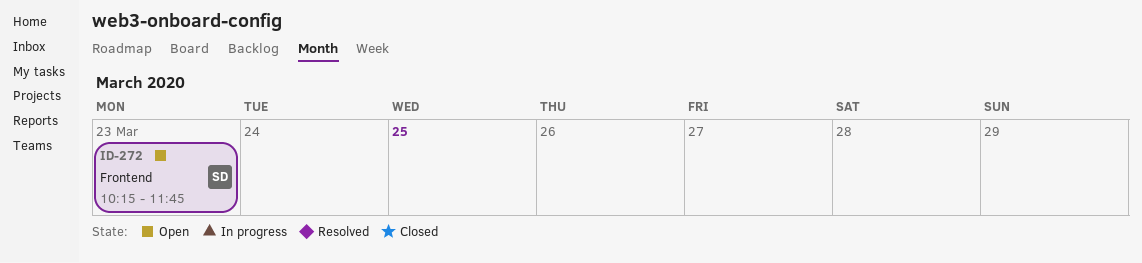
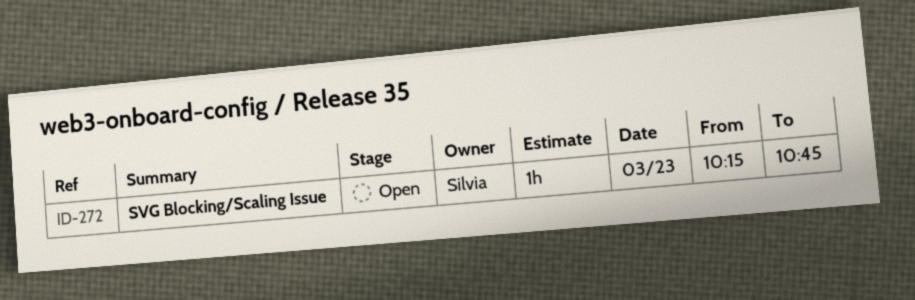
ID-272, ends: 11:45 -> 10:45

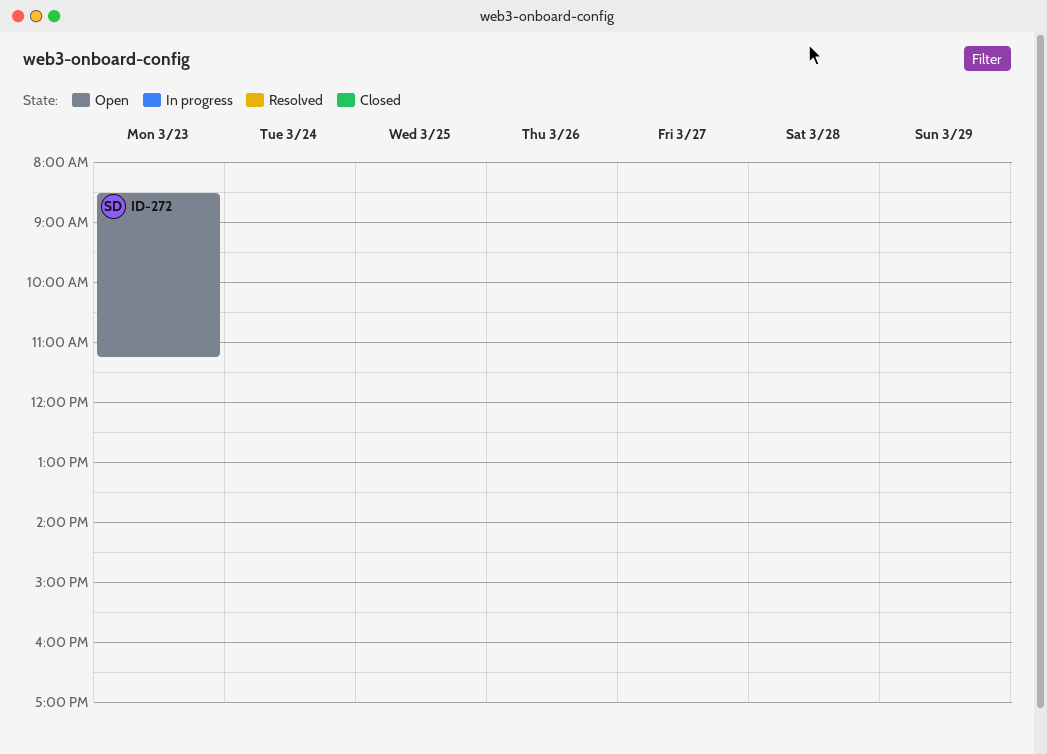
ID-272, begins: 10:15 -> 08:30
ID-272, ends: 10:45 -> 11:15

